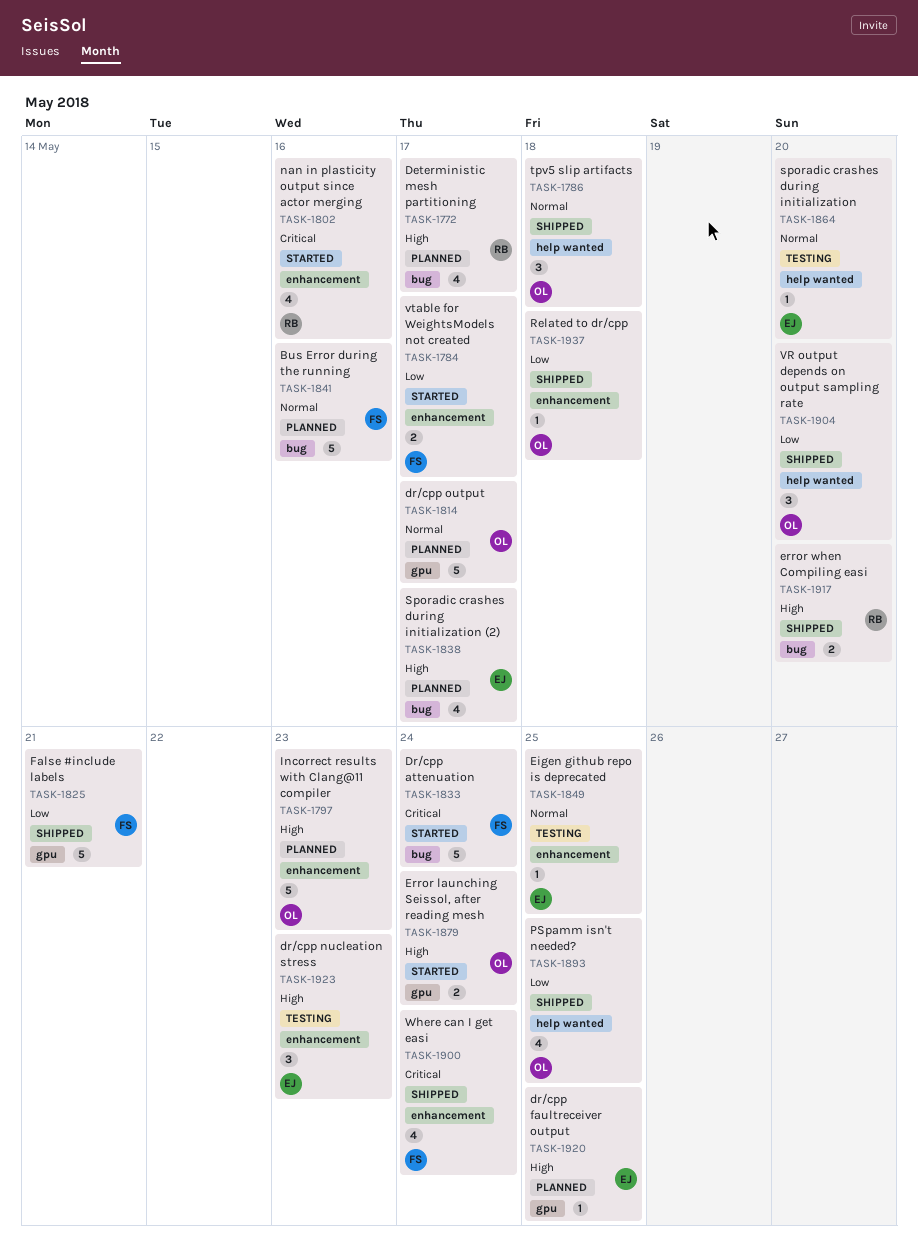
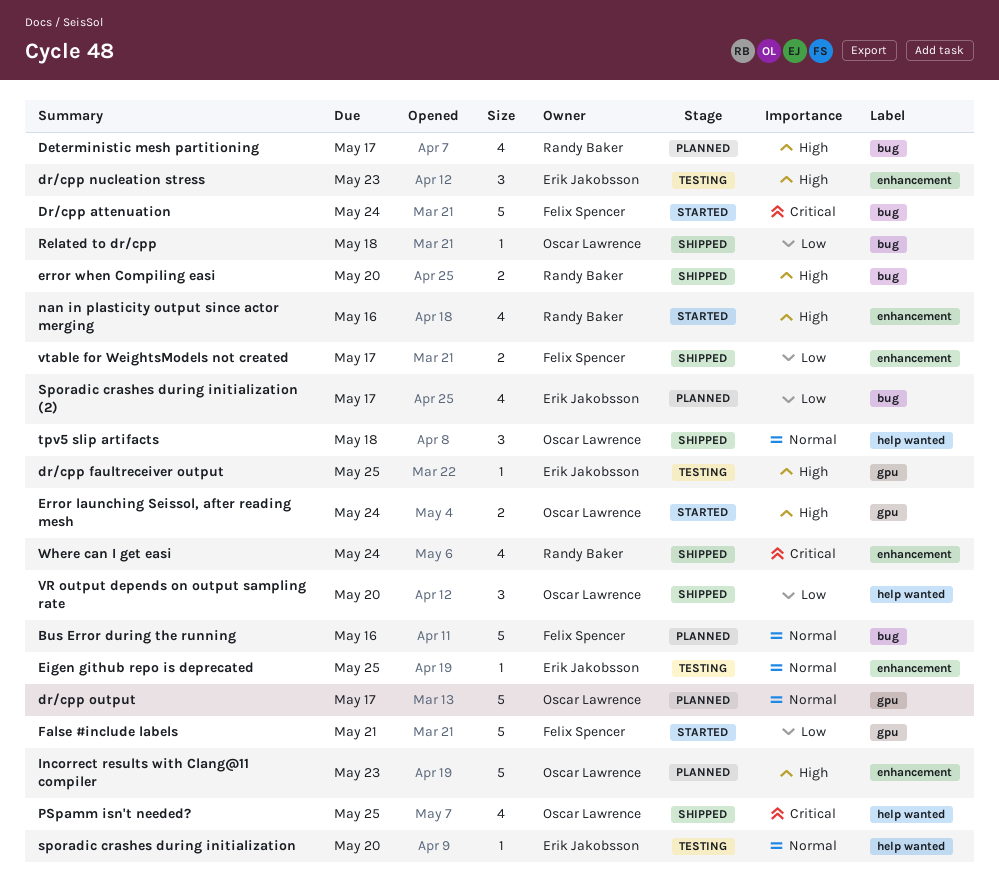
dr/cpp faultreceiver output, status: Planned -> Testing
False #include labels, status: Shipped -> Started
nan in plasticity output since actor merging, priority: Critical -> High
PSpamm isn't needed?, priority: Low -> Critical
Related to dr/cpp, label: enhancement -> bug
Sporadic crashes during initialization (2), priority: High -> Low
vtable for WeightsModels not created, status: Started -> Shipped
Where can I get easi, owner: Felix Spencer -> Randy Baker

